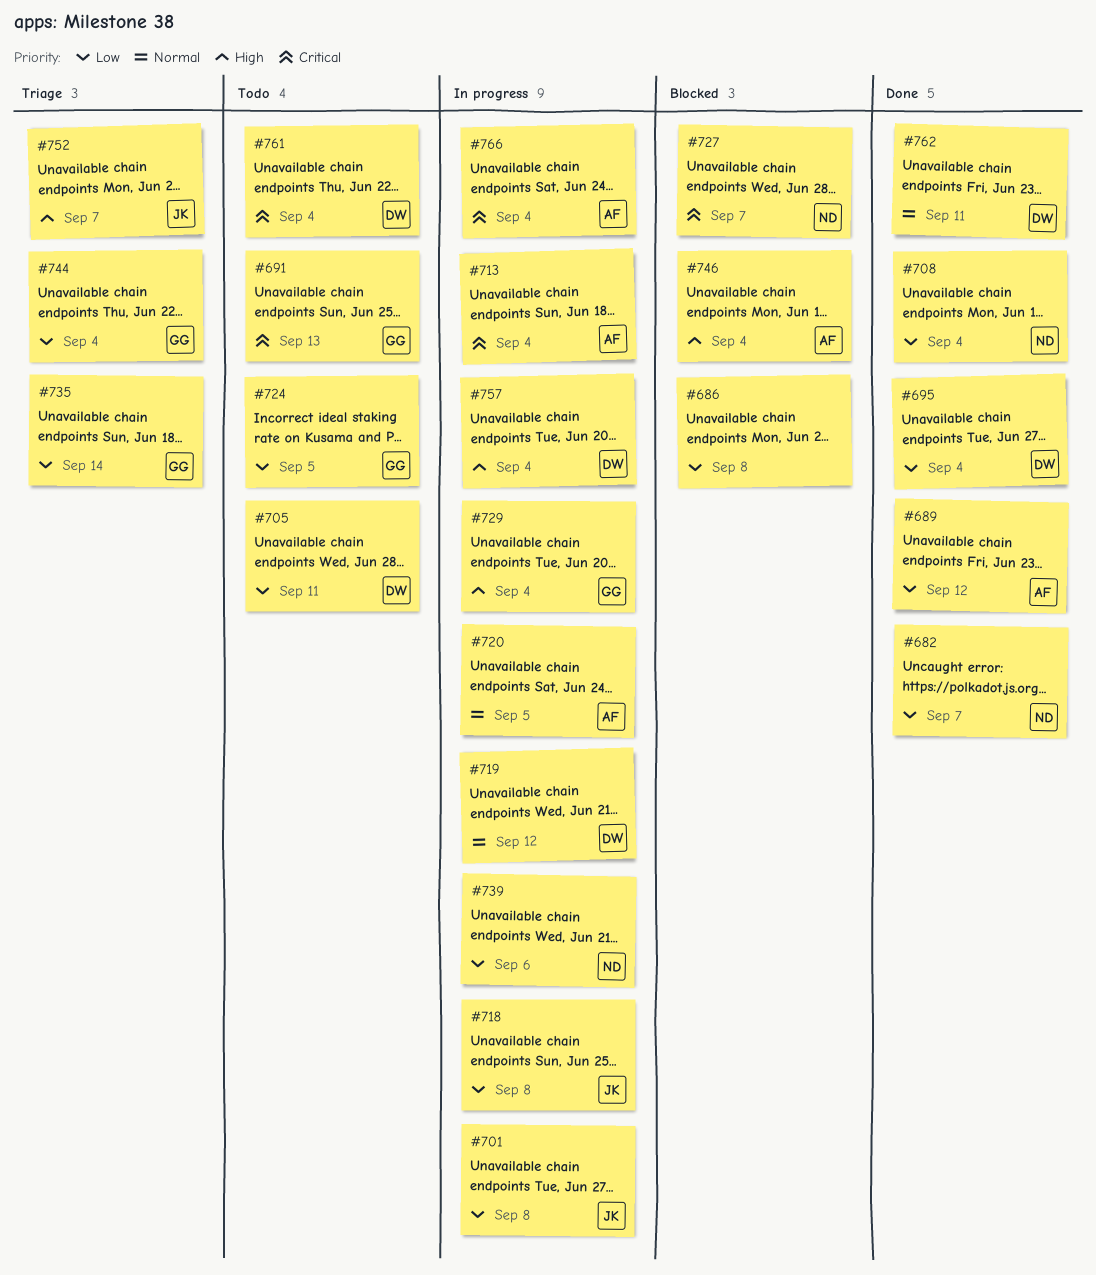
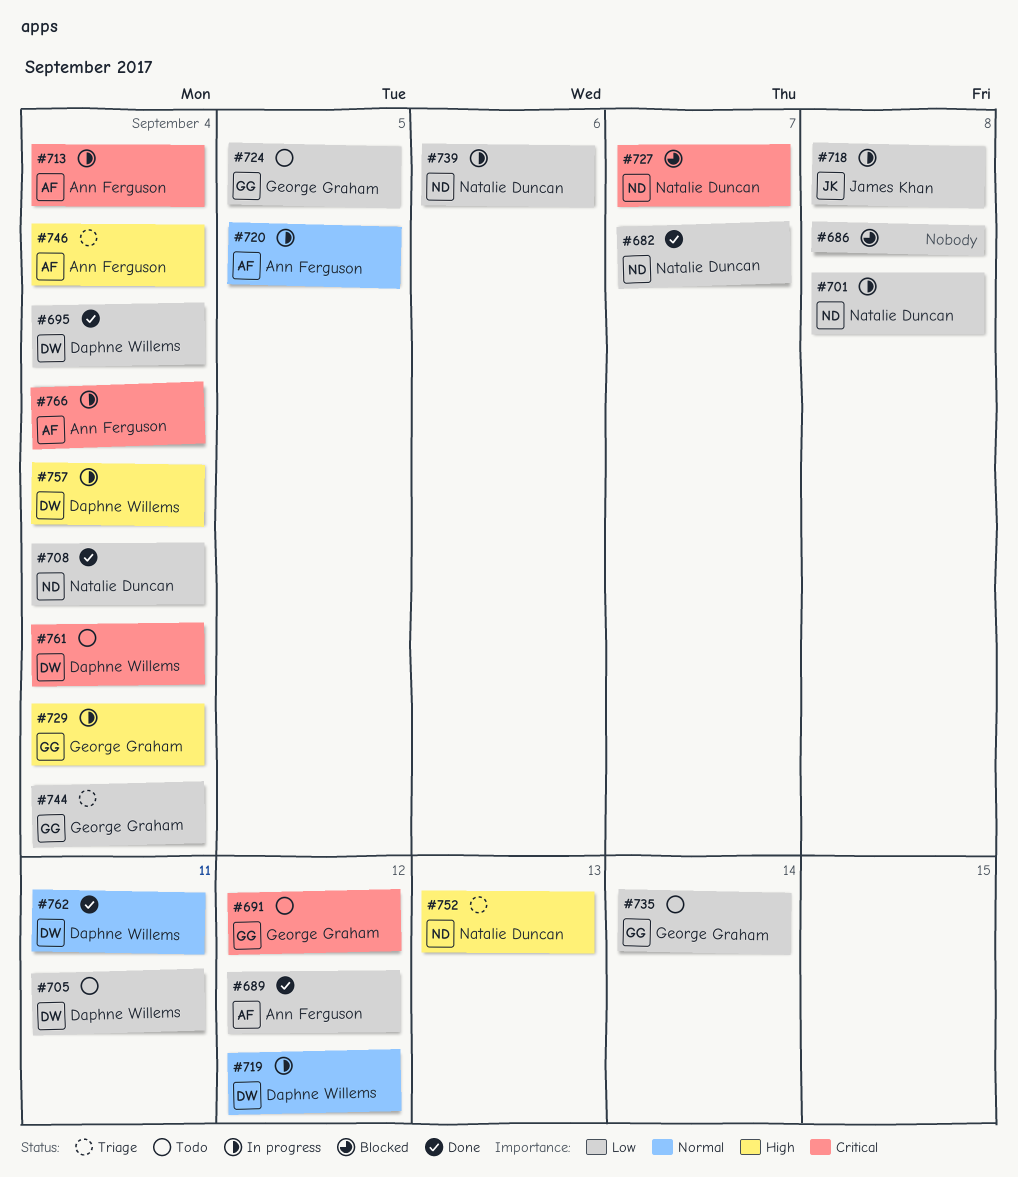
#691, due: Sep 13 -> Sep 12
#701, owner: James Khan -> Natalie Duncan
#735, status: Triage -> Todo
#746, status: Blocked -> Triage
#752, owner: James Khan -> Natalie Duncan
#752, due: Sep 7 -> Sep 13

